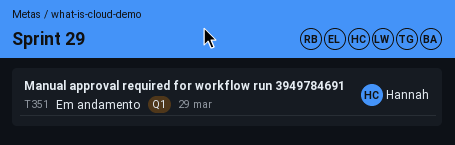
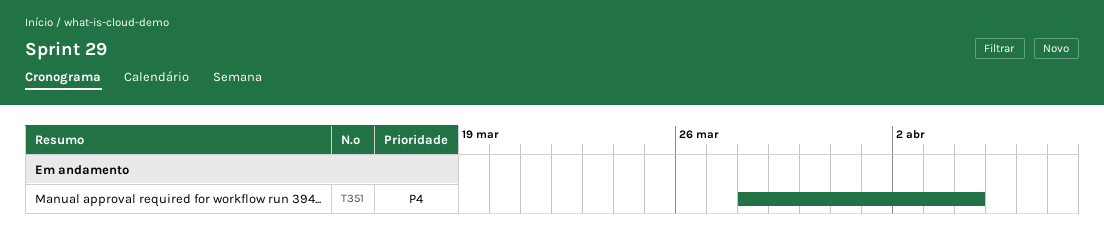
T351, due: Mar 29 -> Apr 4

